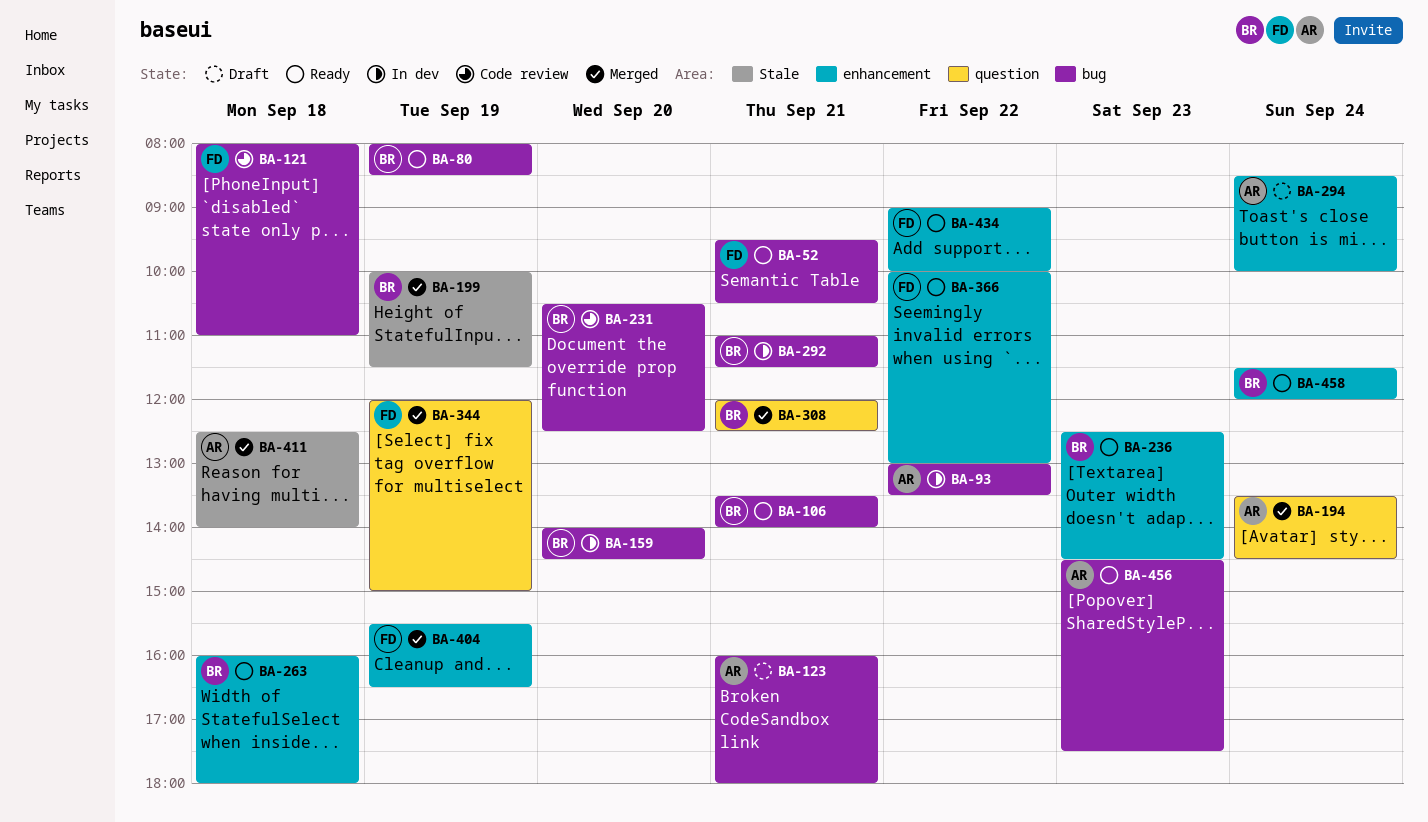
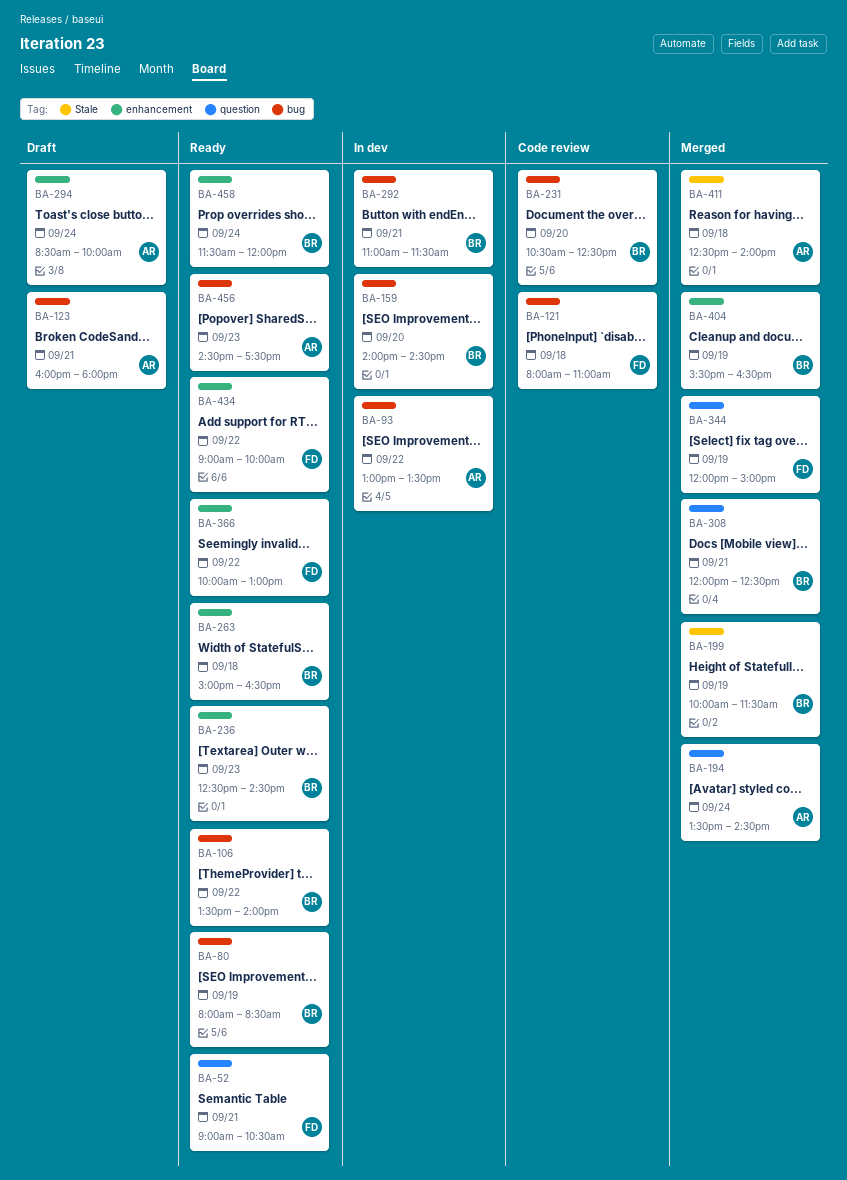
BA-52, label: bug -> question
BA-52, begins: 09:30 -> 09:00
BA-106, day: Sep 21 -> Sep 22
BA-263, begins: 16:00 -> 15:00
BA-263, ends: 18:00 -> 16:30
BA-404, owner: FD -> BR

